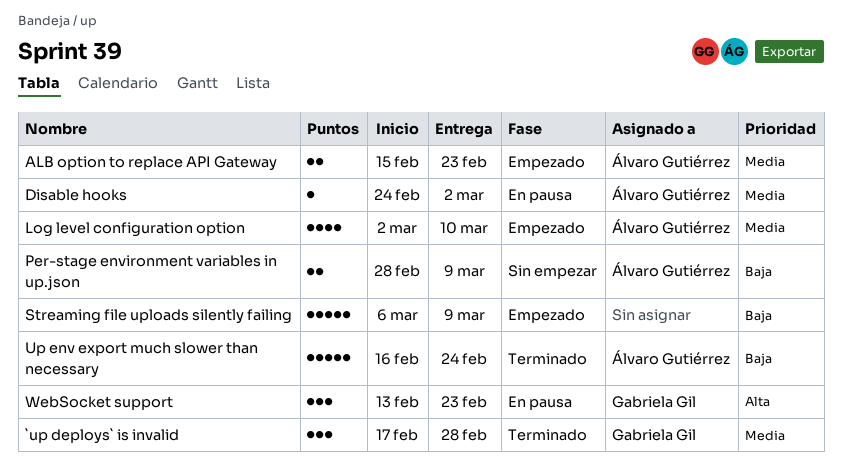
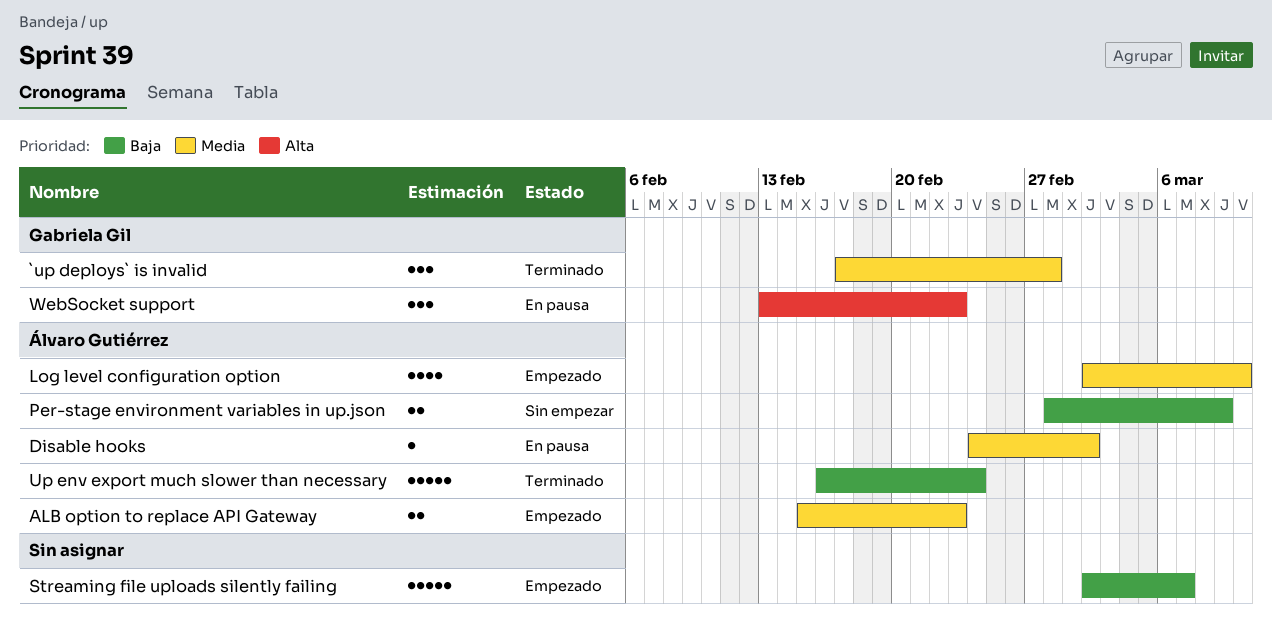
Streaming file uploads silently failing, start: Mar 6 -> Mar 2
Streaming file uploads silently failing, due: Mar 9 -> Mar 7

